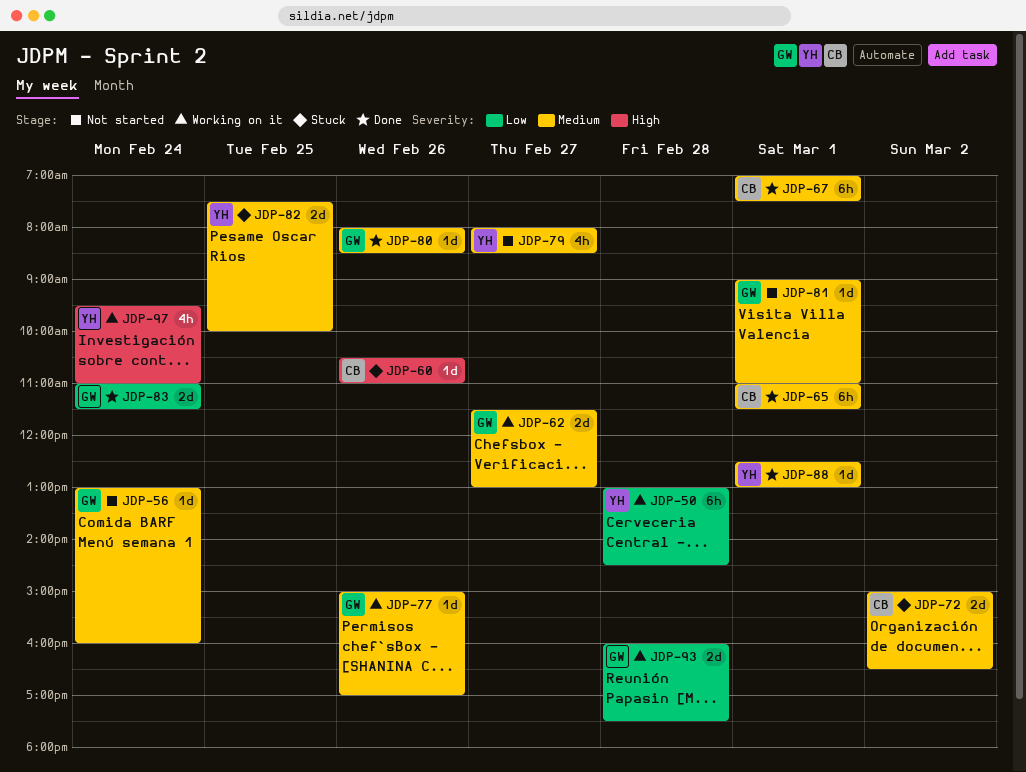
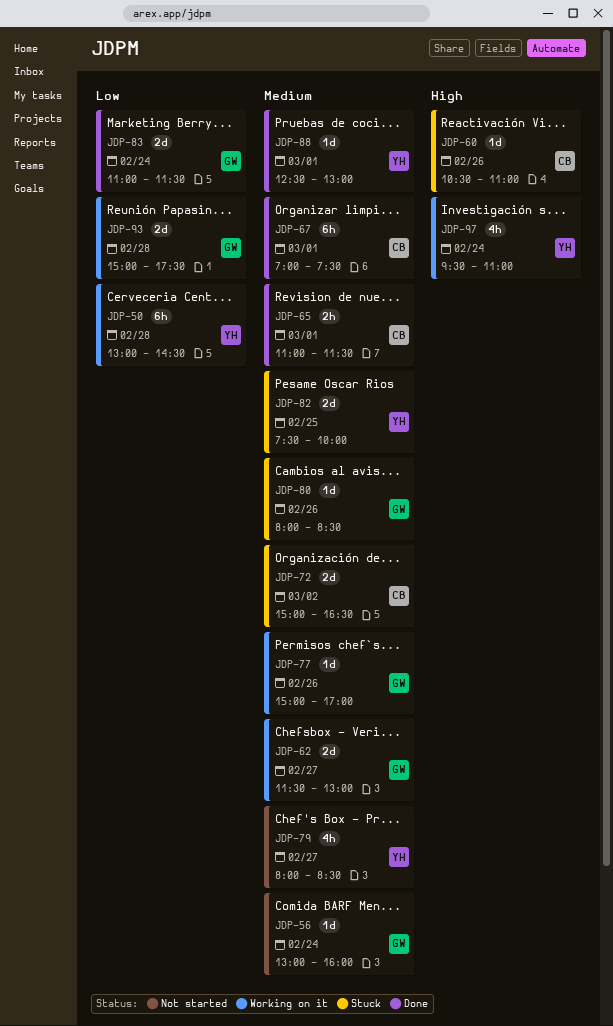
JDP-65, estimate: 6h -> 2h
JDP-80, status: Done -> Stuck
JDP-81: present -> none
JDP-93, begins: 16:00 -> 15:00

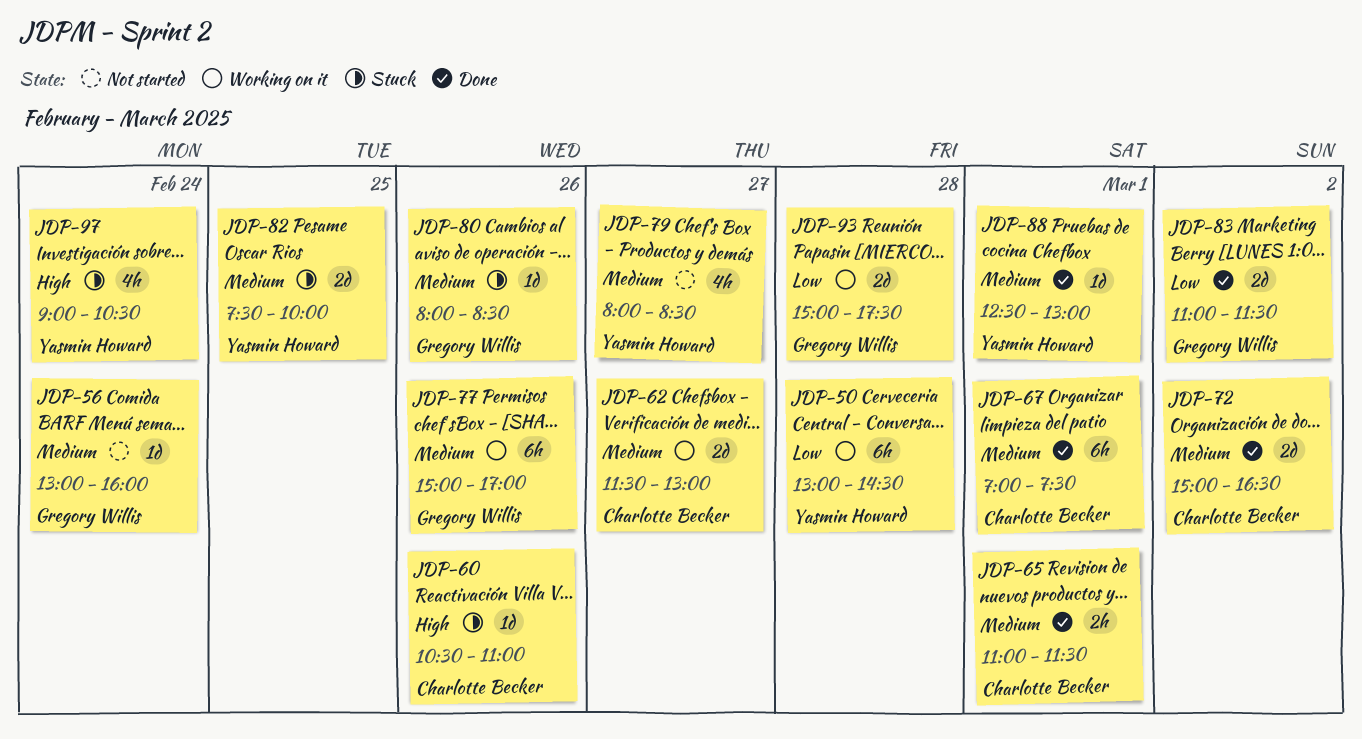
JDP-62, owner: Gregory Willis -> Charlotte Becker
JDP-72, status: Stuck -> Done
JDP-77, estimate: 1d -> 6h
JDP-83, day: Feb 24 -> Mar 2
JDP-97, status: Working on it -> Stuck
JDP-97, begins: 09:30 -> 09:00
JDP-97, ends: 11:00 -> 10:30

